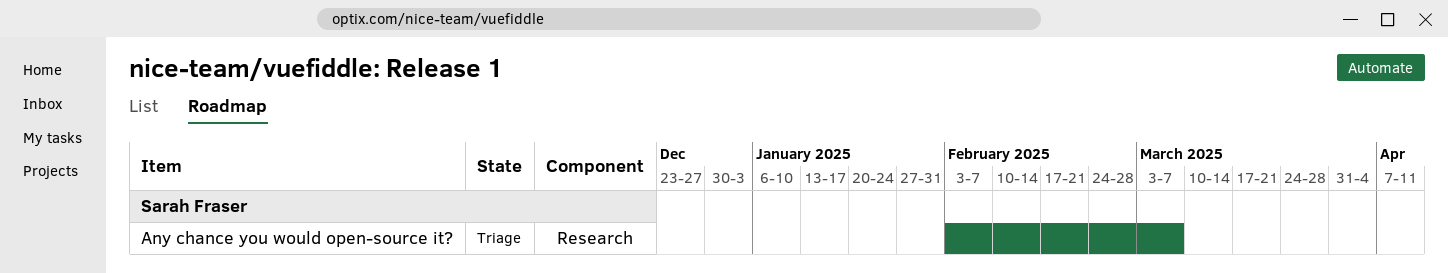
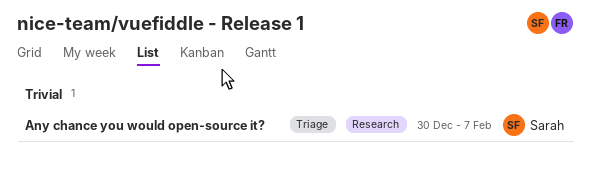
Any chance you would open-source it?, start: Feb 3 -> Dec 30
Any chance you would open-source it?, due: Mar 7 -> Feb 7

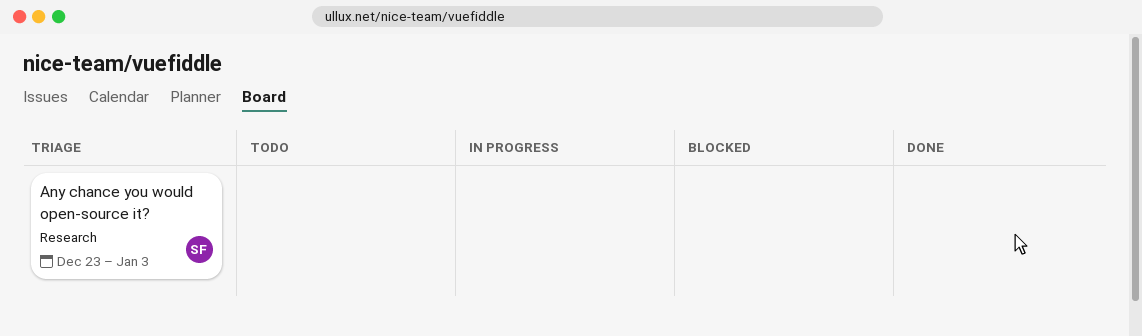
Any chance you would open-source it?, start: Dec 30 -> Dec 23
Any chance you would open-source it?, due: Feb 7 -> Jan 3

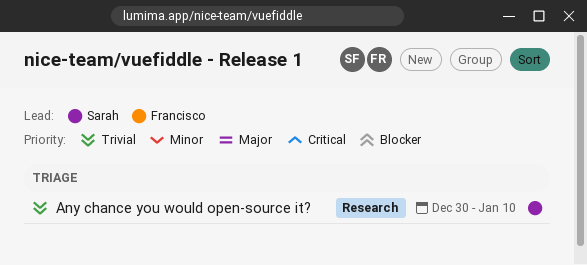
Any chance you would open-source it?, start: Dec 23 -> Dec 30
Any chance you would open-source it?, due: Jan 3 -> Jan 10

